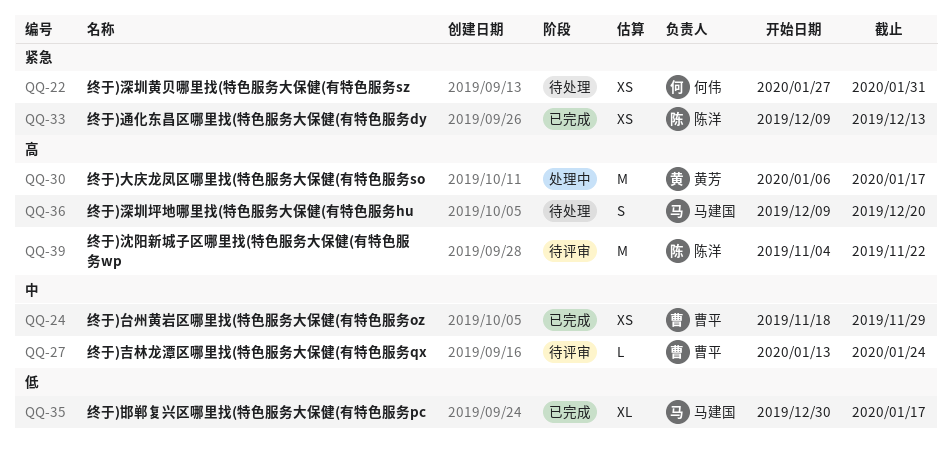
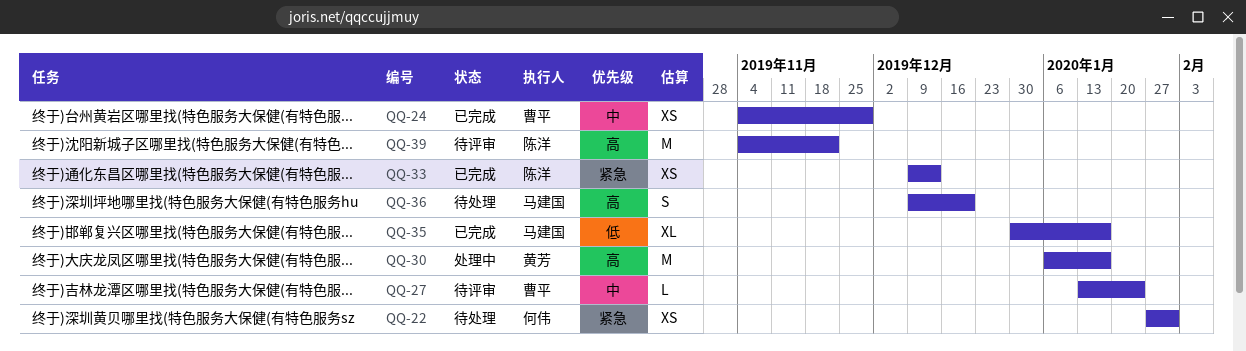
QQ-24, start: Nov 18 -> Nov 4

